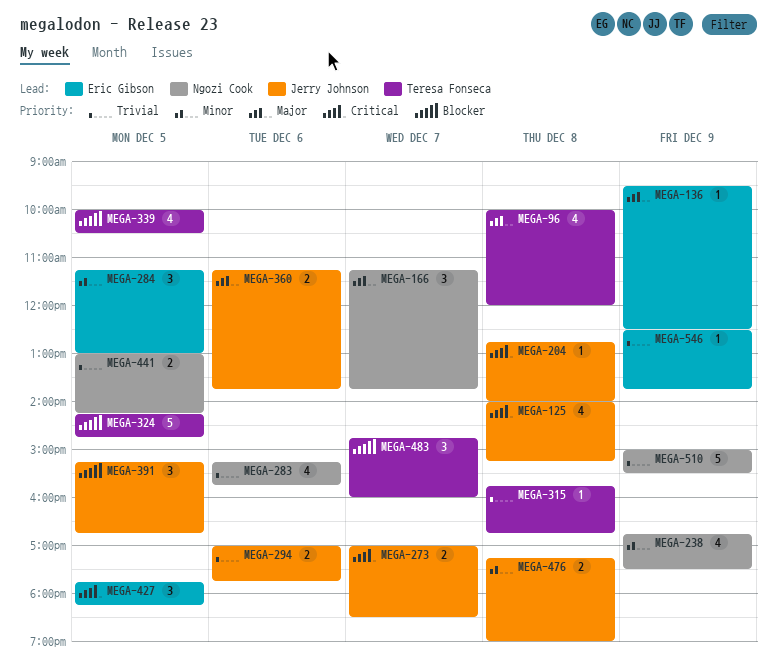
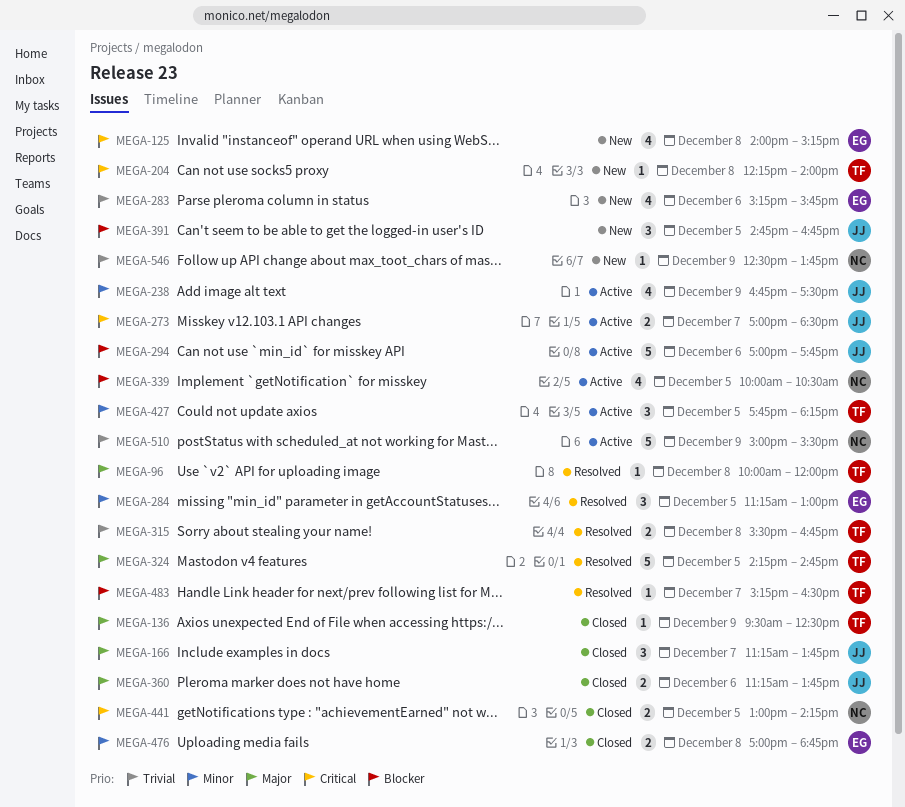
MEGA-96, estimate: 4 -> 1
MEGA-125, owner: Jerry Johnson -> Eric Gibson
MEGA-136, owner: Eric Gibson -> Teresa Fonseca
MEGA-166, owner: Ngozi Cook -> Jerry Johnson
MEGA-204, owner: Jerry Johnson -> Teresa Fonseca
MEGA-204, begins: 12:45 -> 12:15
MEGA-238, owner: Ngozi Cook -> Jerry Johnson
MEGA-283, owner: Ngozi Cook -> Eric Gibson
MEGA-294, priority: Trivial -> Blocker
MEGA-294, estimate: 2 -> 5
MEGA-315, estimate: 1 -> 2
MEGA-315, begins: 15:45 -> 15:30
MEGA-324, priority: Blocker -> Major
MEGA-339, owner: Teresa Fonseca -> Ngozi Cook
MEGA-391, begins: 15:15 -> 14:45
MEGA-427, owner: Eric Gibson -> Teresa Fonseca
MEGA-427, priority: Critical -> Minor
MEGA-441, priority: Trivial -> Critical
MEGA-476, owner: Jerry Johnson -> Eric Gibson
MEGA-476, begins: 17:15 -> 17:00
MEGA-476, ends: 19:00 -> 18:45
MEGA-483, estimate: 3 -> 1
MEGA-483, begins: 14:45 -> 15:15
MEGA-483, ends: 16:00 -> 16:30
MEGA-546, owner: Eric Gibson -> Ngozi Cook

